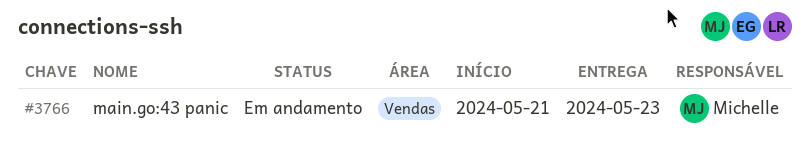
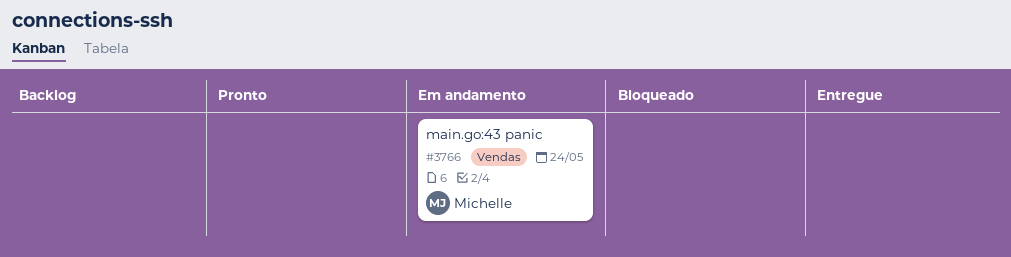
#3766, due: May 23 -> May 24

